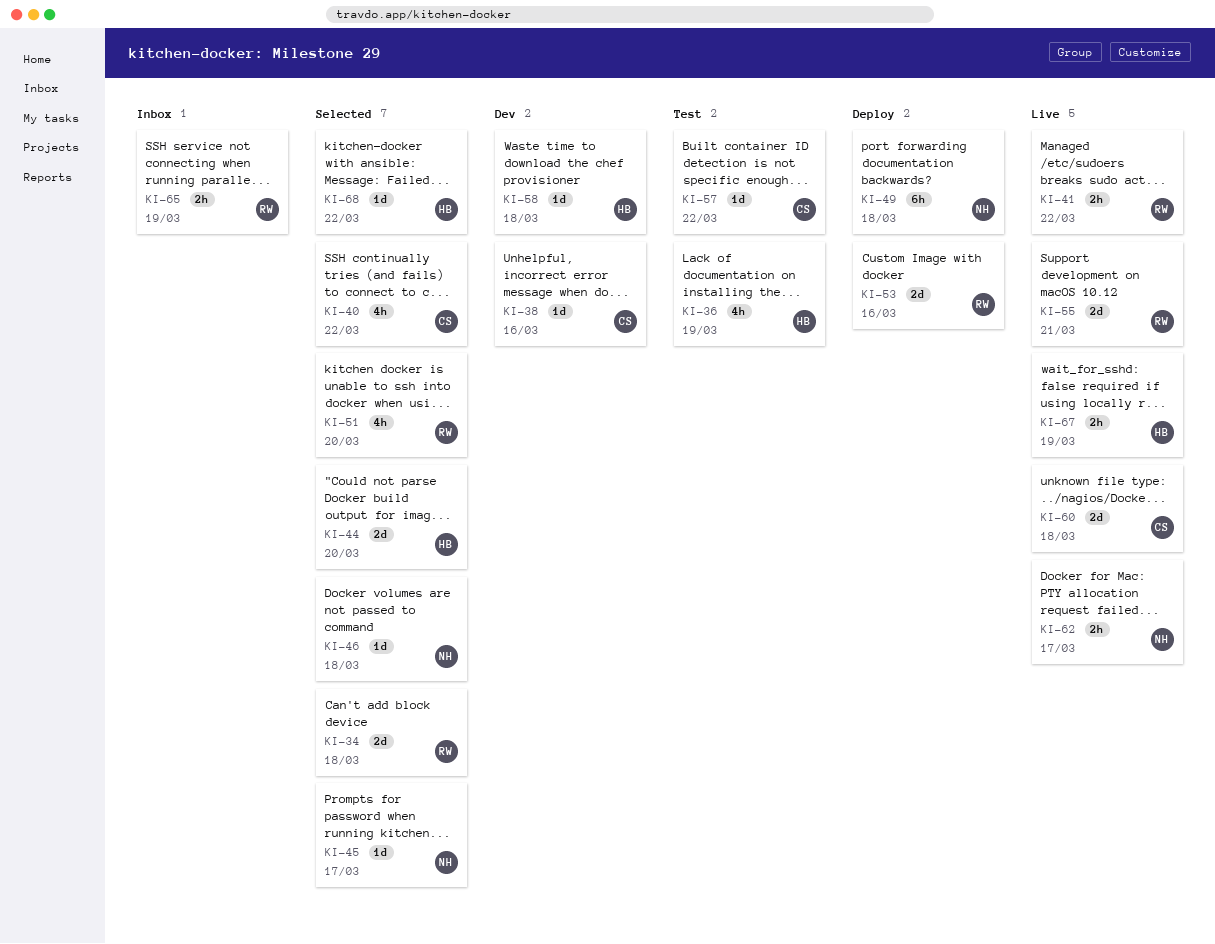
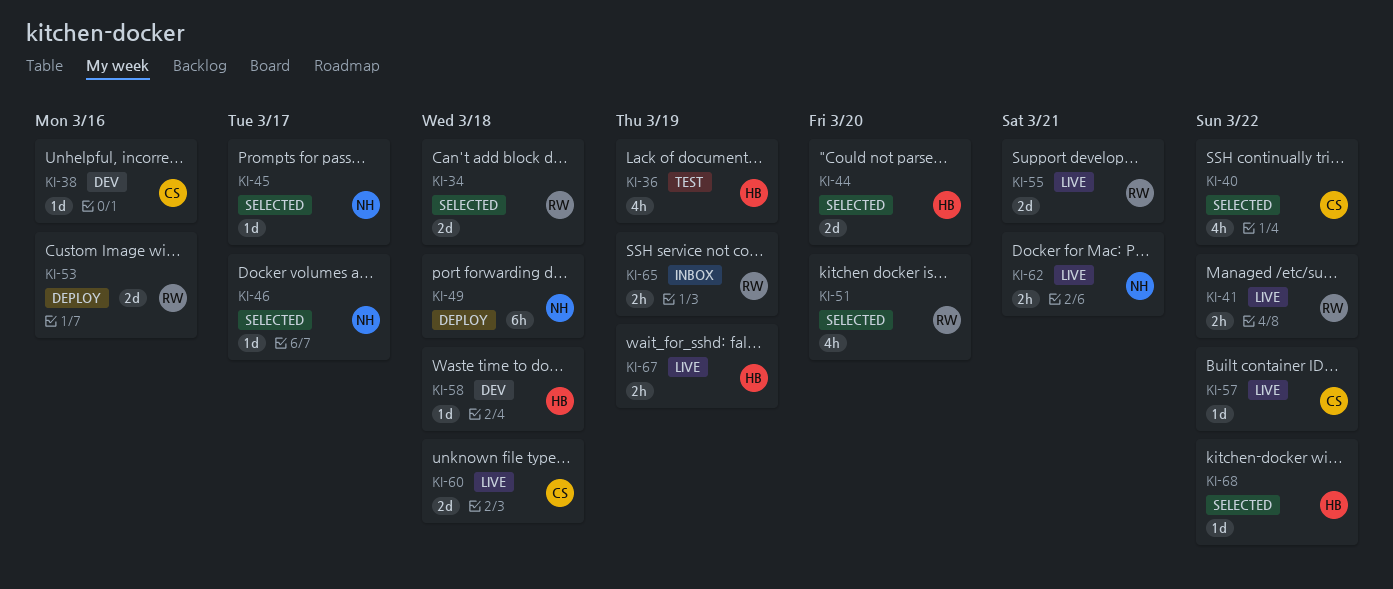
KI-46, due: Mar 18 -> Mar 17
KI-57, status: Test -> Live
KI-62, due: Mar 17 -> Mar 21

